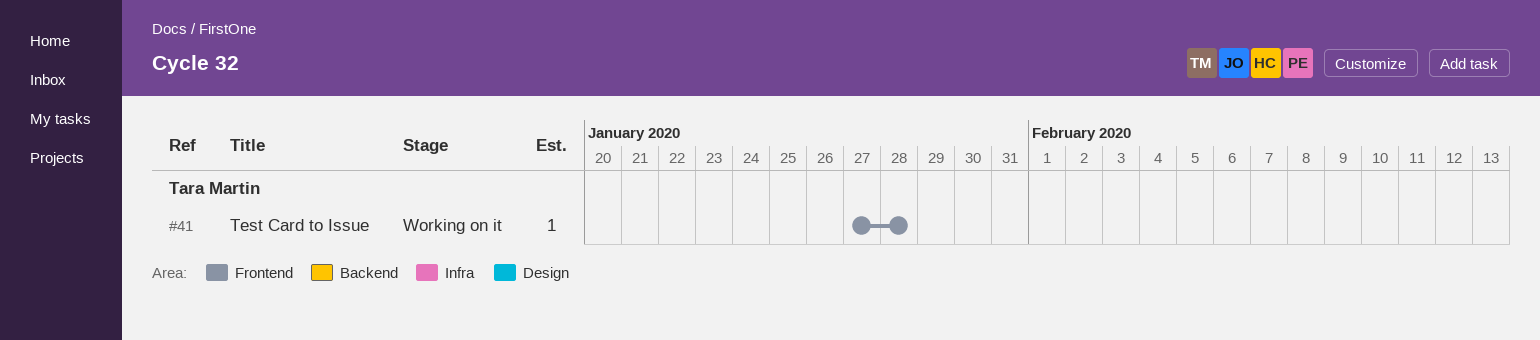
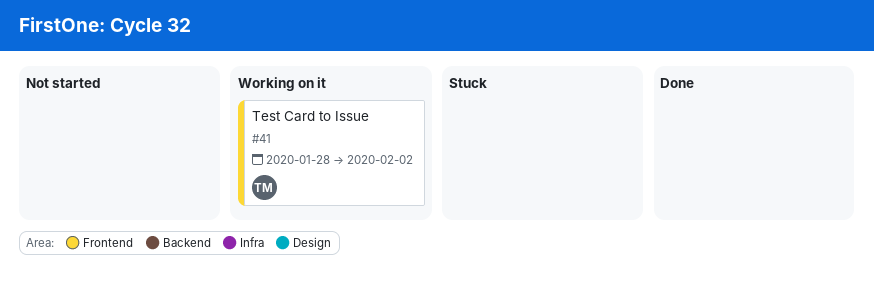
#41, start: Jan 27 -> Jan 28
#41, due: Jan 28 -> Feb 2

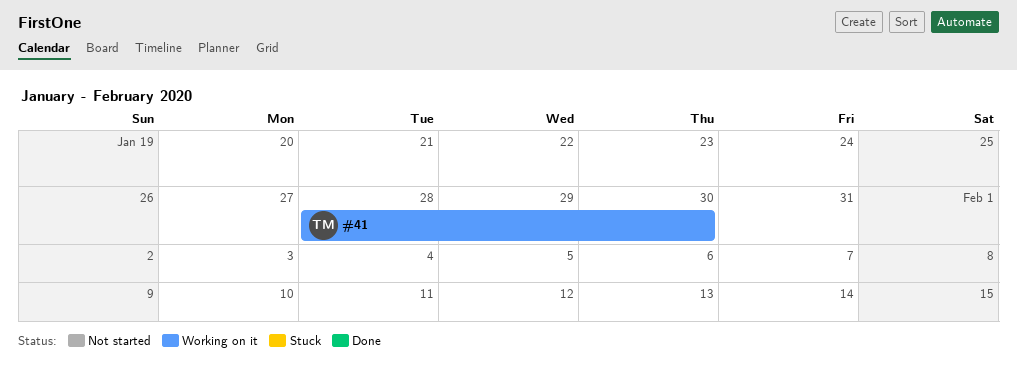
#41, due: Feb 2 -> Jan 30

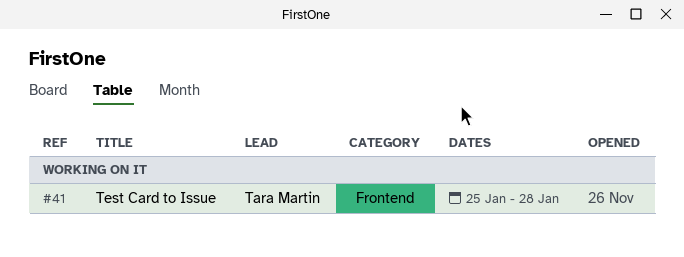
#41, start: Jan 28 -> Jan 25
#41, due: Jan 30 -> Jan 28

